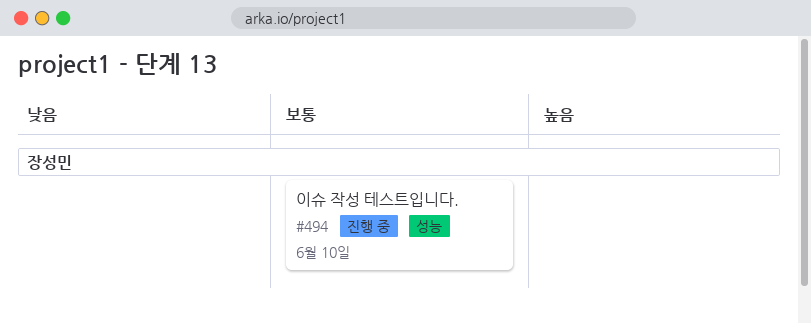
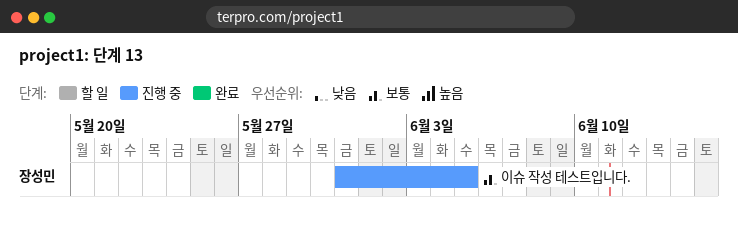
이슈 작성 테스트입니다., due: Jun 10 -> Jun 5

